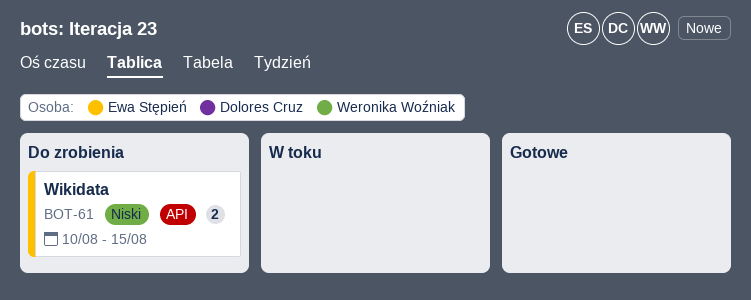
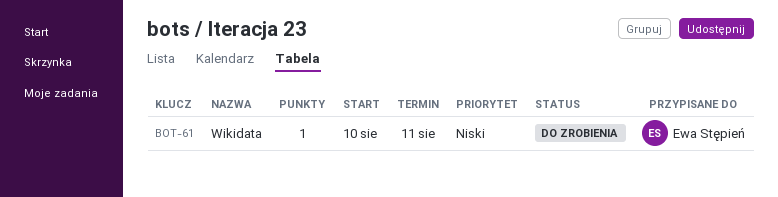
BOT-61, estimate: 2 -> 1
BOT-61, due: Aug 15 -> Aug 11

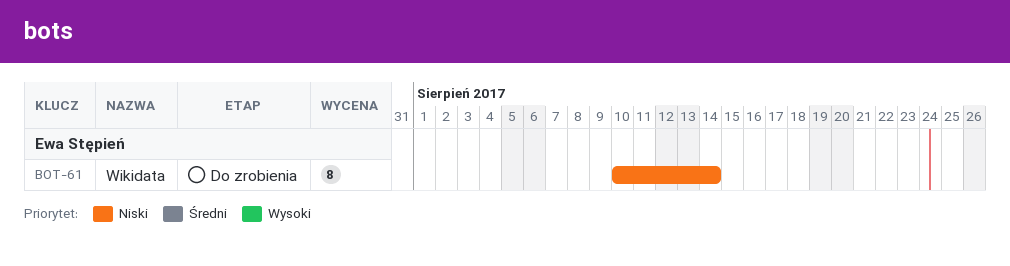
BOT-61, estimate: 1 -> 8
BOT-61, due: Aug 11 -> Aug 14

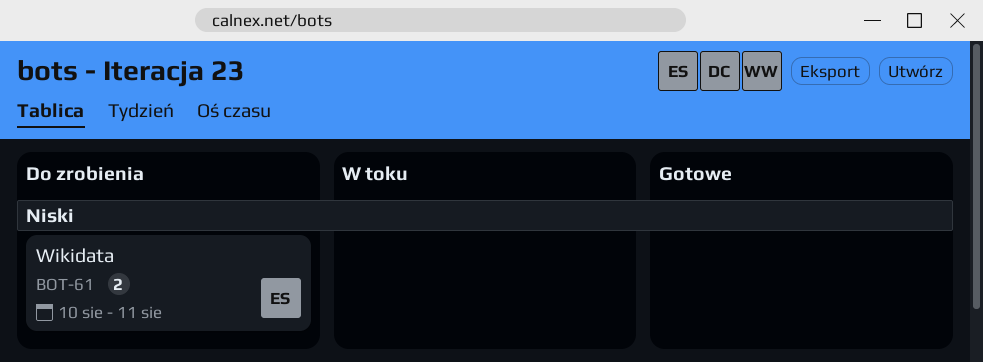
BOT-61, estimate: 8 -> 2
BOT-61, due: Aug 14 -> Aug 11

